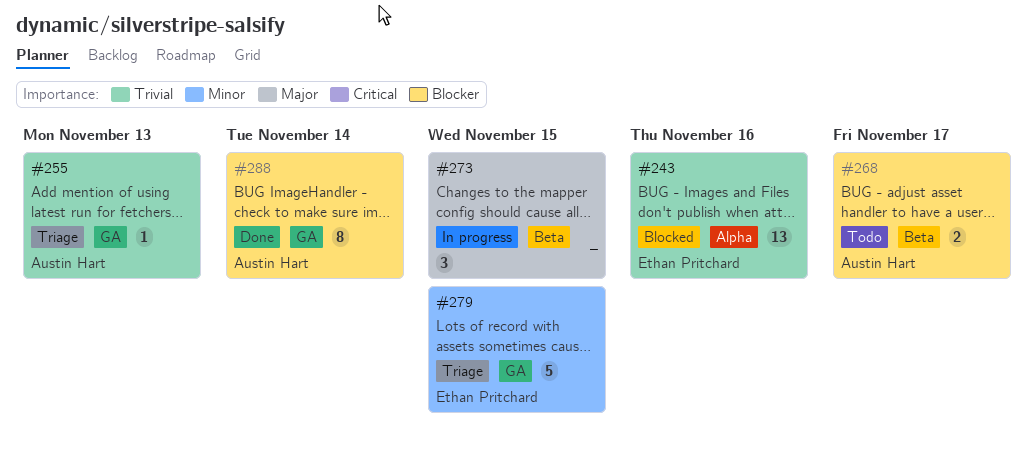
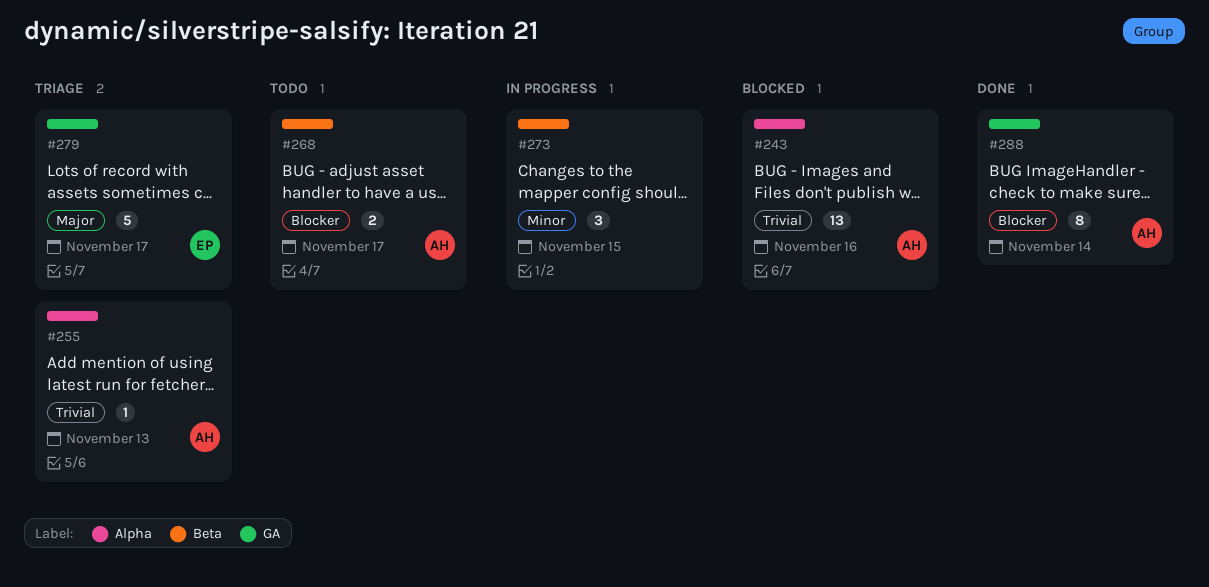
#243, owner: Ethan Pritchard -> Austin Hart
#255, label: GA -> Alpha
#273, priority: Major -> Minor
#279, priority: Minor -> Major
#279, due: Nov 15 -> Nov 17

